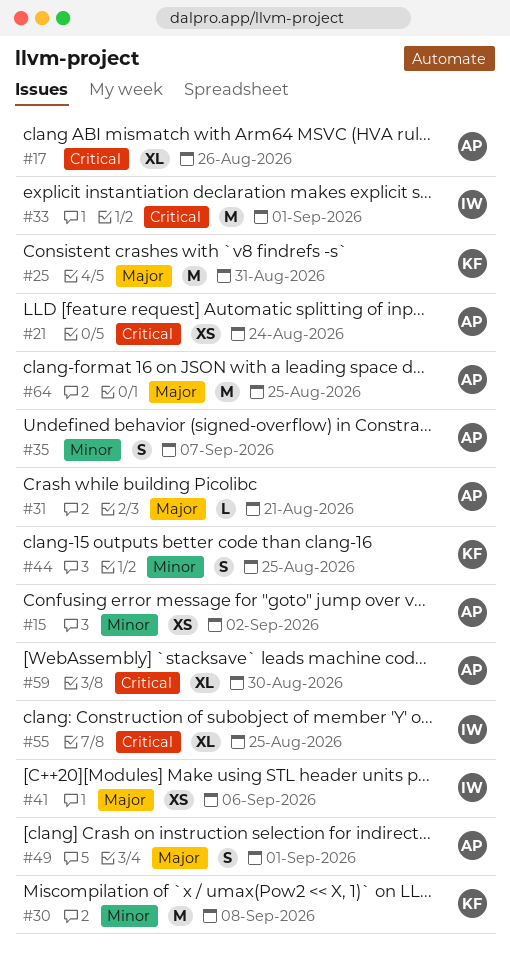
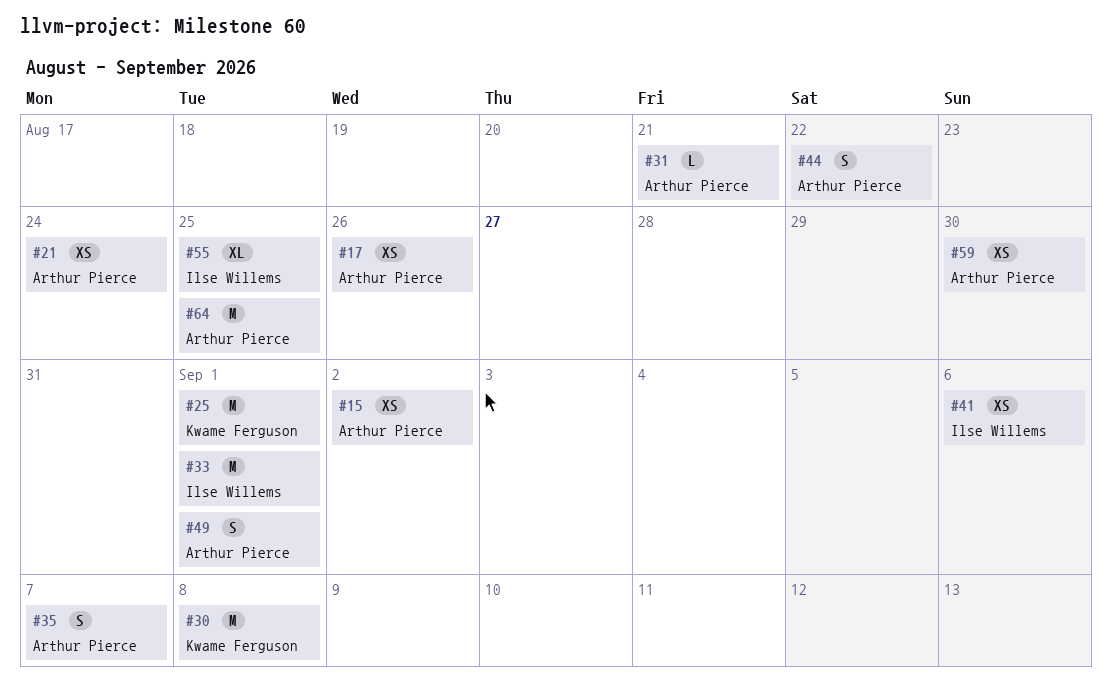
#17, estimate: XL -> XS
#25, due: Aug 31 -> Sep 1
#44, owner: Kwame Ferguson -> Arthur Pierce
#44, due: Aug 25 -> Aug 22
#59, estimate: XL -> XS

